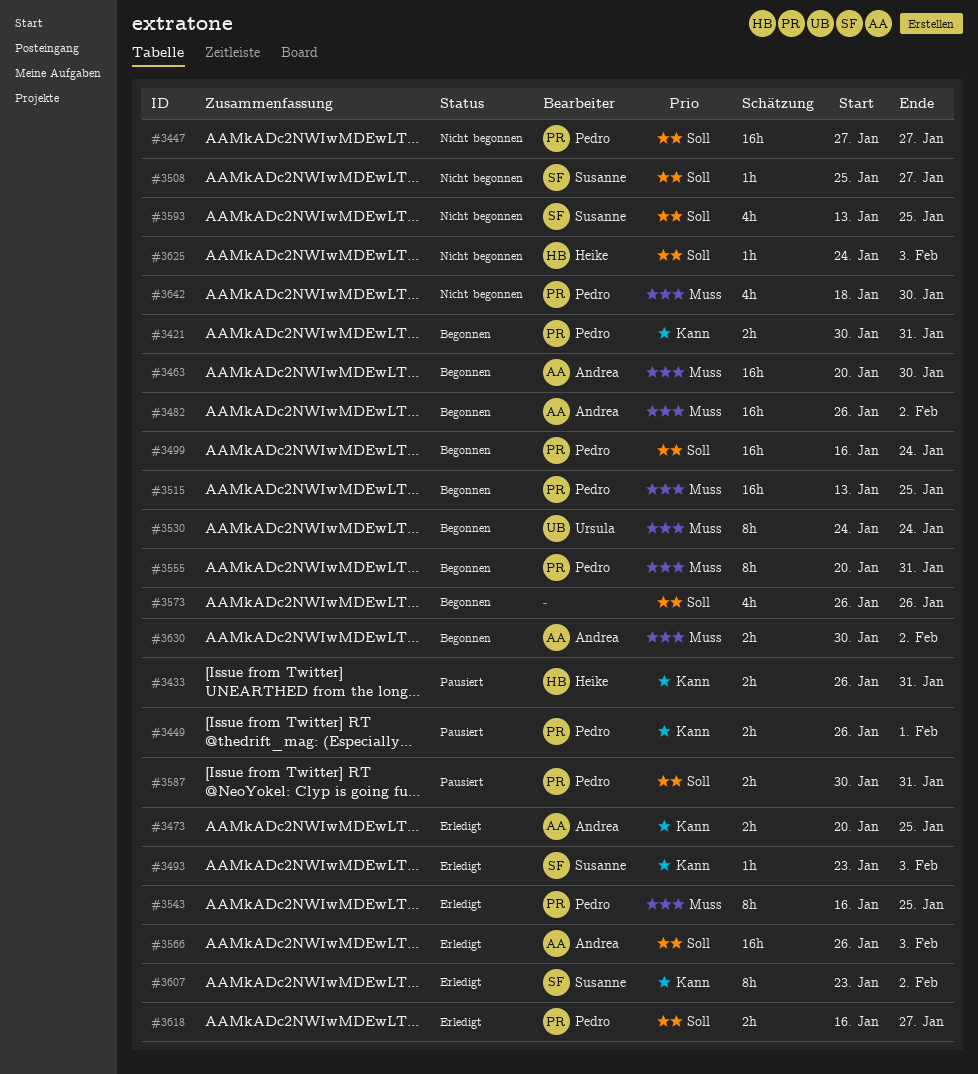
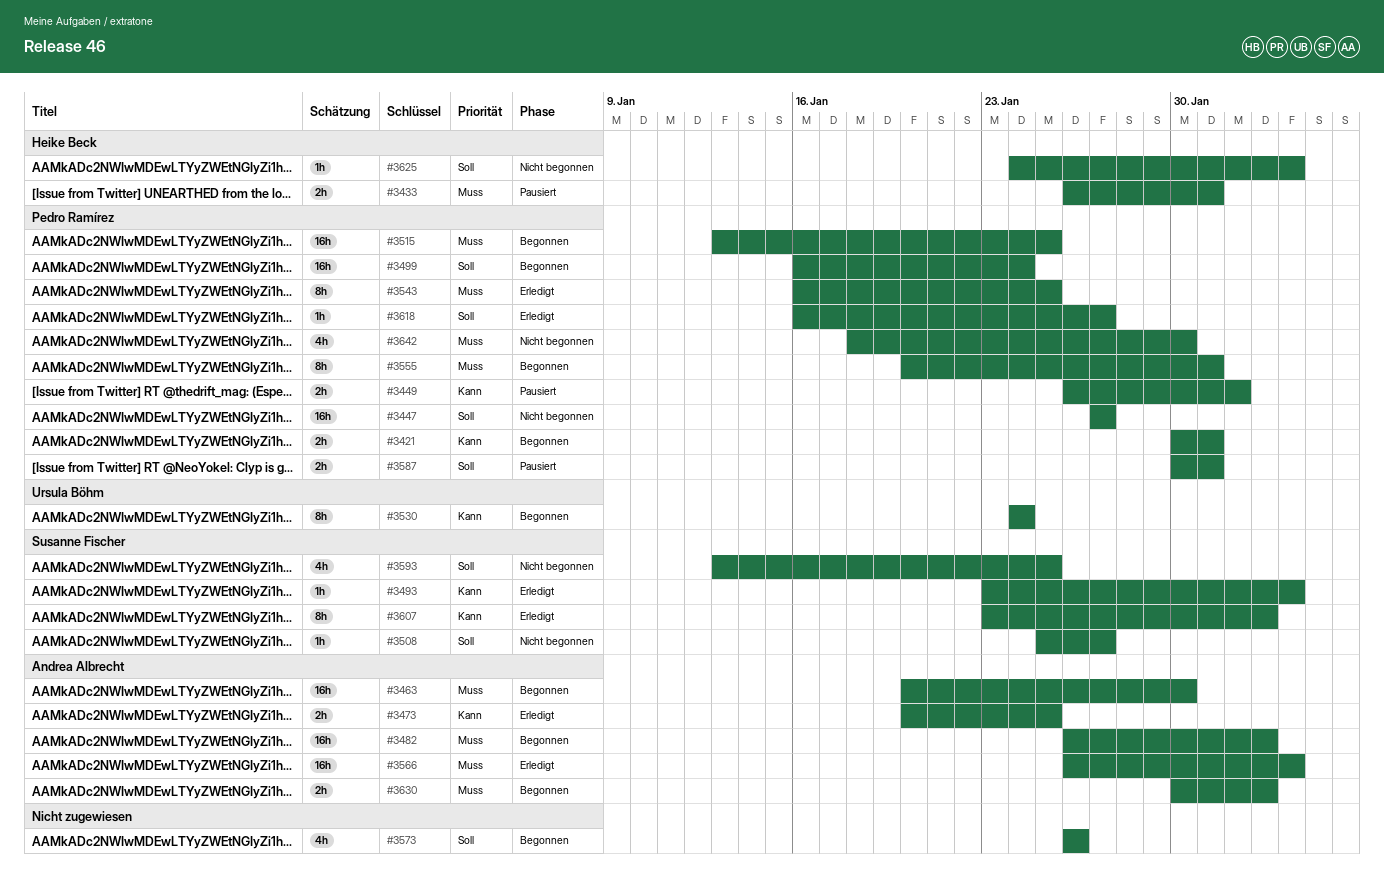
#3433, priority: Kann -> Muss
#3530, priority: Muss -> Kann
#3566, priority: Soll -> Muss
#3618, estimate: 2h -> 1h

